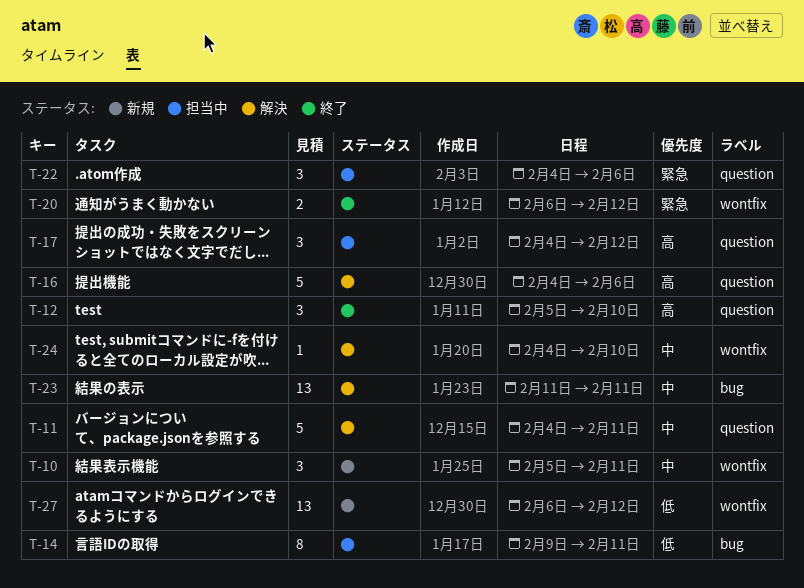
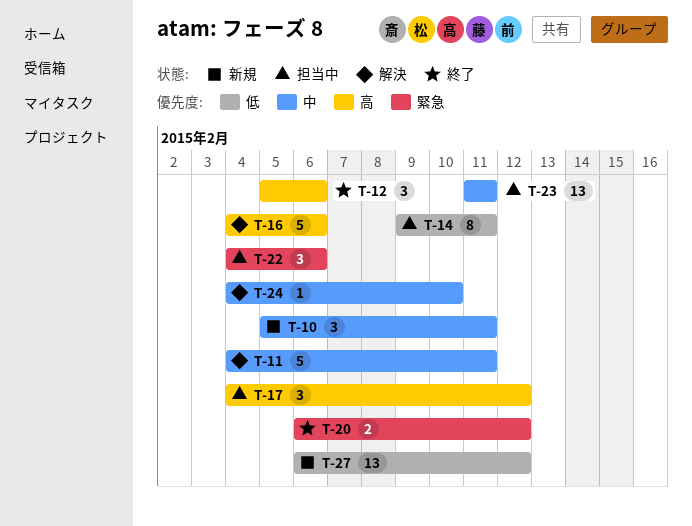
T-12, due: Feb 10 -> Feb 6
T-23, status: 解決 -> 担当中

